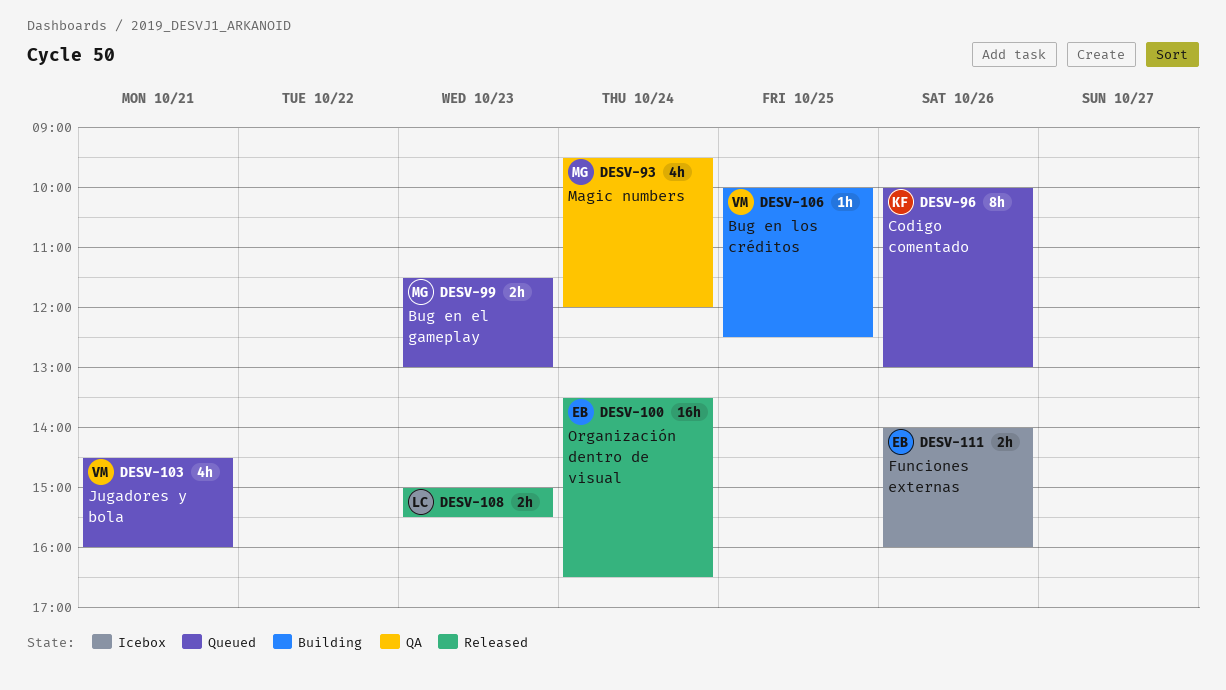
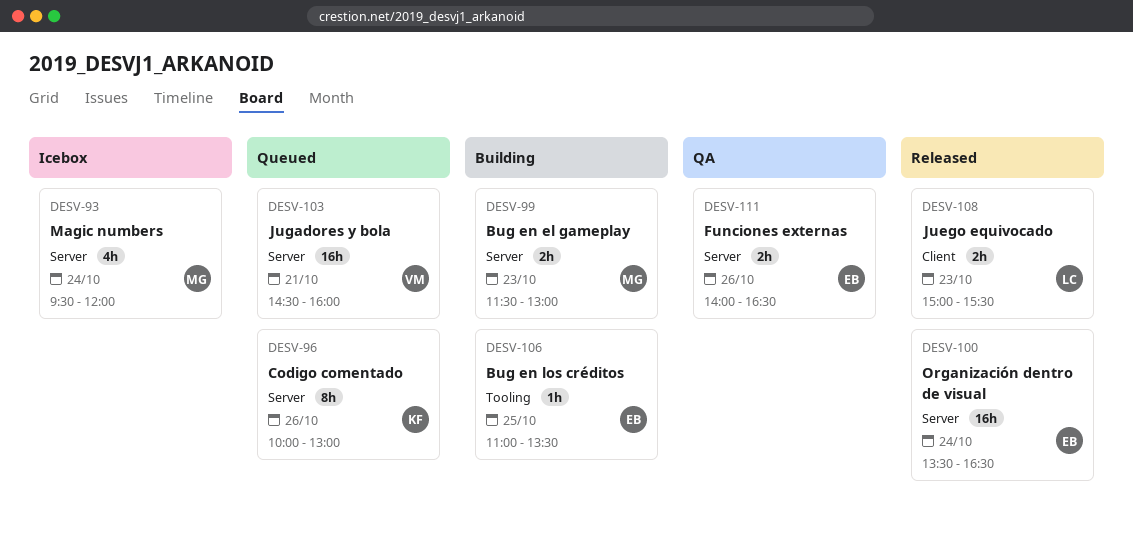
DESV-93, status: QA -> Icebox
DESV-99, status: Queued -> Building
DESV-103, estimate: 4h -> 16h
DESV-106, owner: VM -> EB
DESV-106, begins: 10:00 -> 11:00
DESV-106, ends: 12:30 -> 13:30
DESV-111, status: Icebox -> QA
DESV-111, ends: 16:00 -> 16:30

